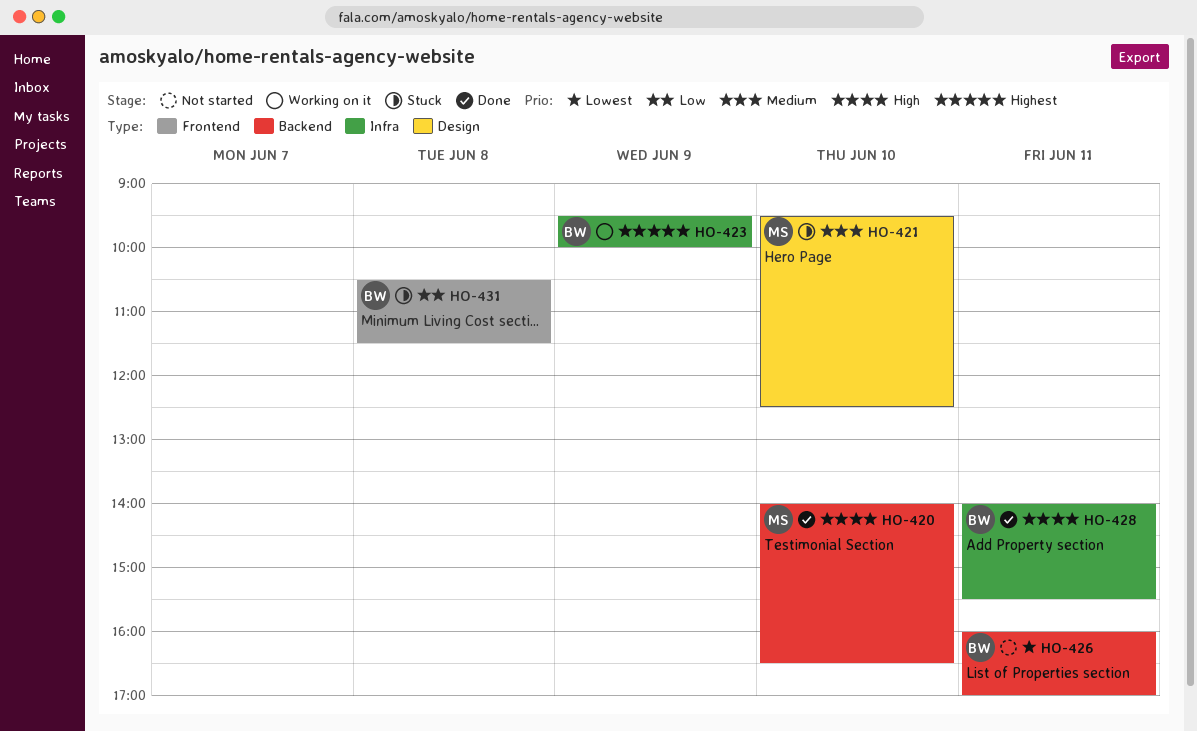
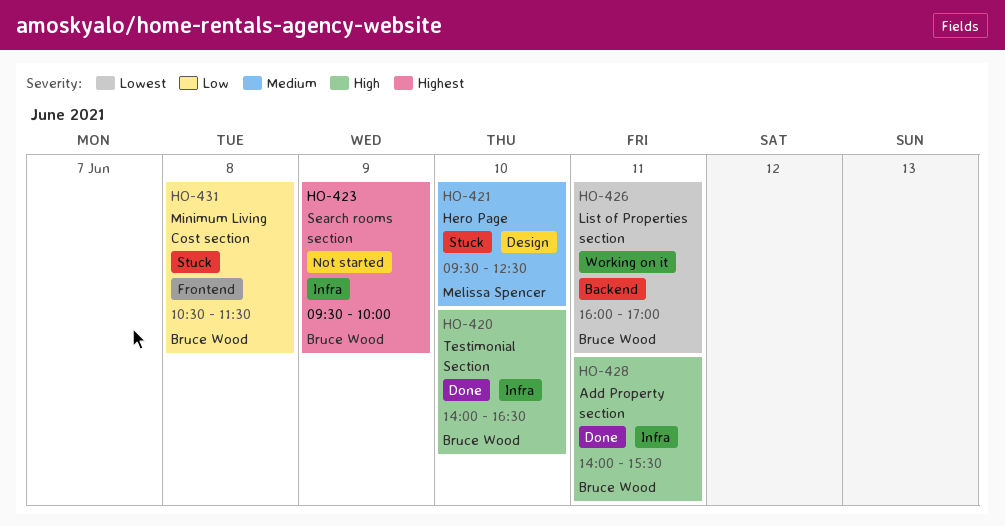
HO-420, owner: Melissa Spencer -> Bruce Wood
HO-420, label: Backend -> Infra
HO-423, status: Working on it -> Not started
HO-426, status: Not started -> Working on it

